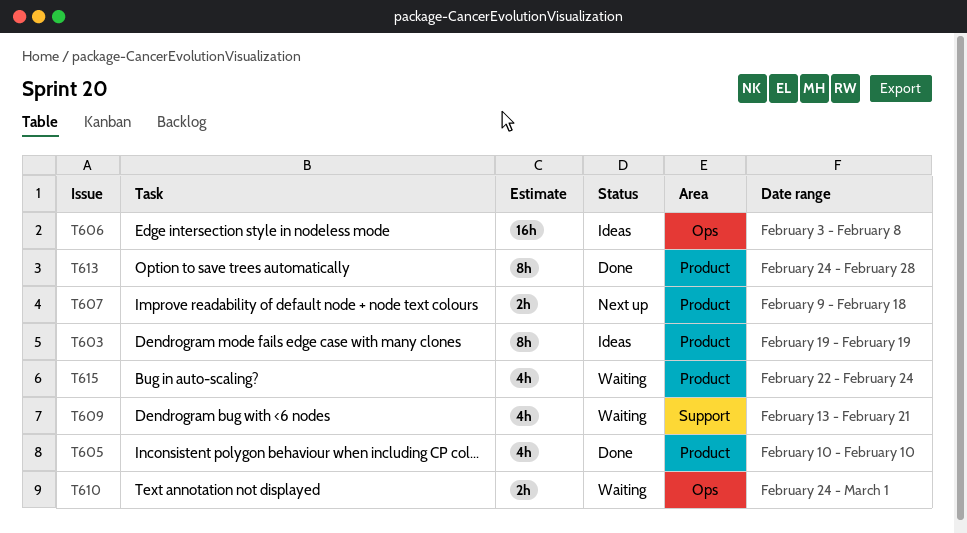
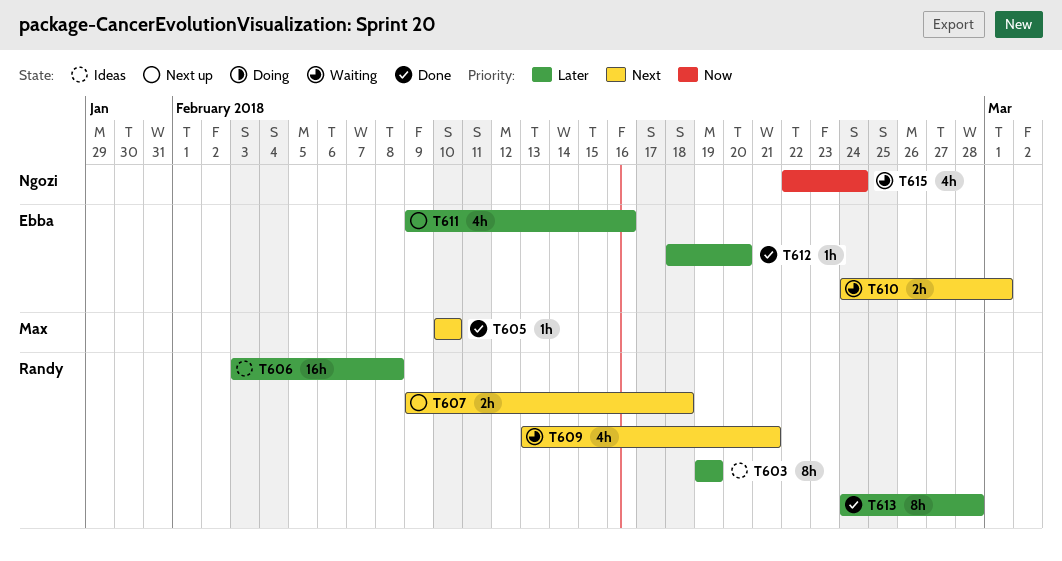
T605, estimate: 4h -> 1h
T611: none -> present
T612: none -> present

